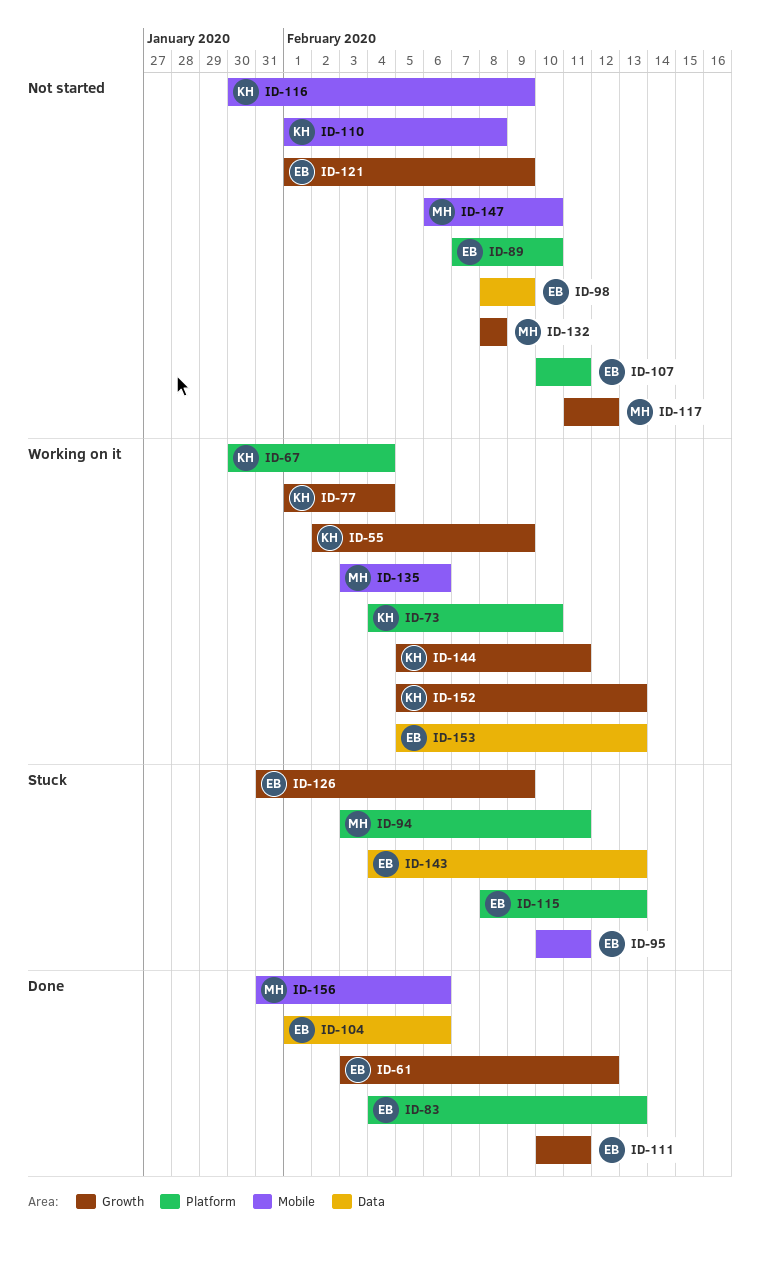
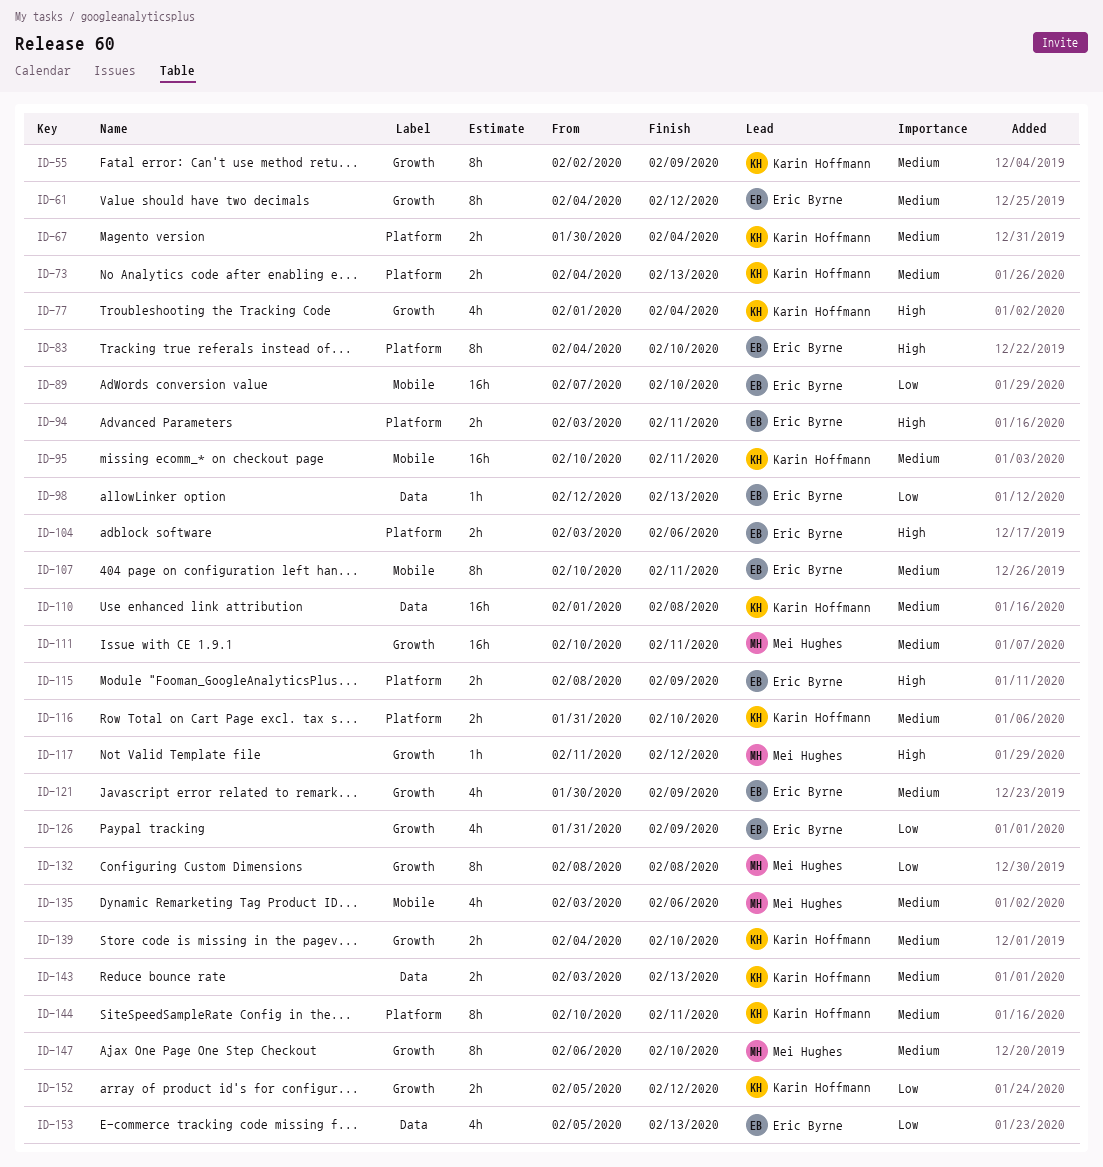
ID-61, start: Feb 3 -> Feb 4
ID-73, due: Feb 10 -> Feb 13
ID-83, due: Feb 13 -> Feb 10
ID-89, label: Platform -> Mobile
ID-94, owner: Mei Hughes -> Eric Byrne
ID-95, owner: Eric Byrne -> Karin Hoffmann
ID-98, start: Feb 8 -> Feb 12
ID-98, due: Feb 9 -> Feb 13
ID-104, label: Data -> Platform
ID-104, start: Feb 1 -> Feb 3
ID-107, label: Platform -> Mobile
ID-110, label: Mobile -> Data
ID-111, owner: Eric Byrne -> Mei Hughes
ID-115, due: Feb 13 -> Feb 9
ID-116, label: Mobile -> Platform
ID-116, start: Jan 30 -> Jan 31
ID-116, due: Feb 9 -> Feb 10
ID-121, start: Feb 1 -> Jan 30
ID-139: none -> present
ID-143, owner: Eric Byrne -> Karin Hoffmann
ID-143, start: Feb 4 -> Feb 3
ID-144, label: Growth -> Platform
ID-144, start: Feb 5 -> Feb 10
ID-147, label: Mobile -> Growth
ID-152, due: Feb 13 -> Feb 12
ID-156: present -> none

